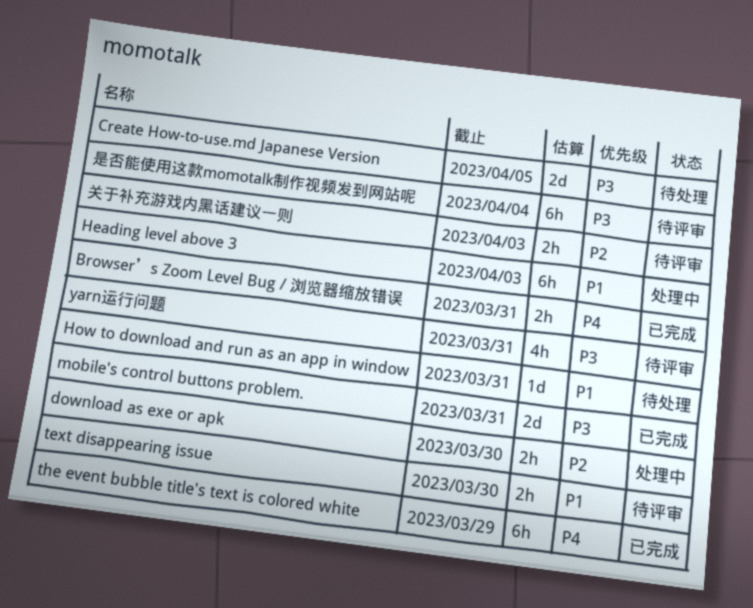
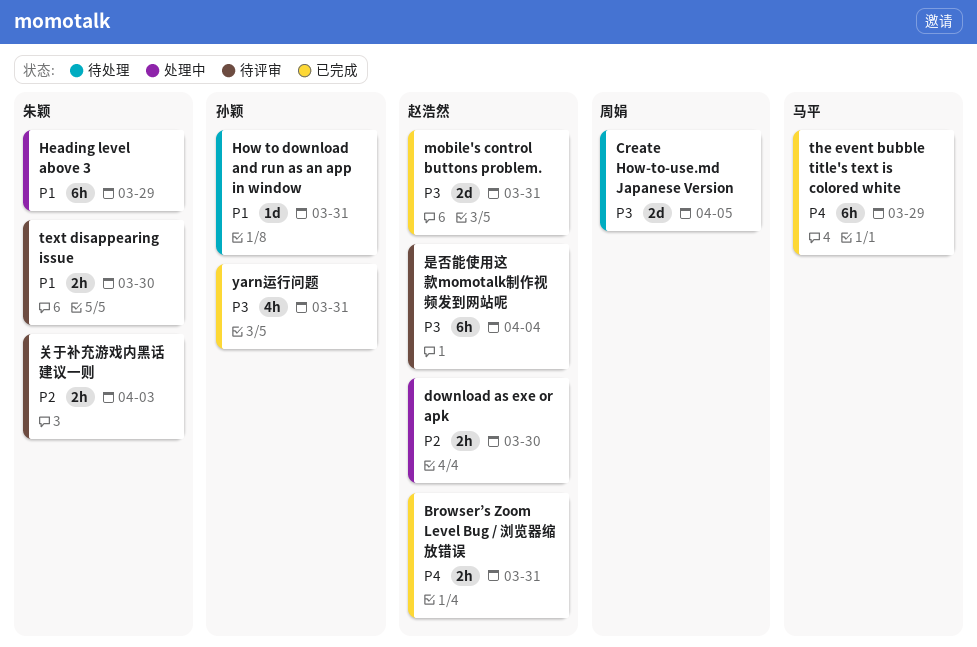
Heading level above 3, due: Apr 3 -> Mar 29
yarn运行问题, status: 待评审 -> 已完成

